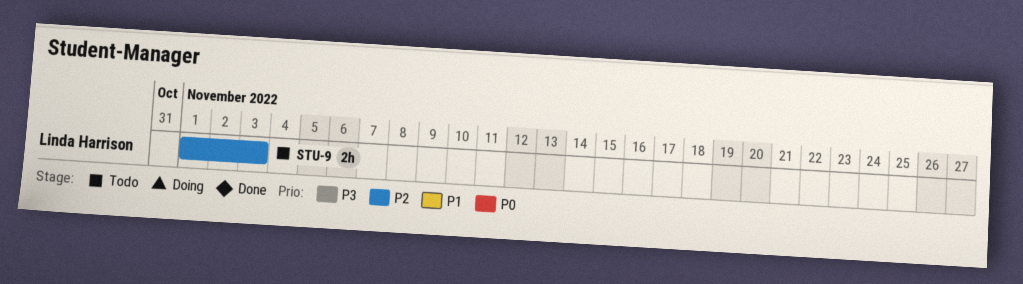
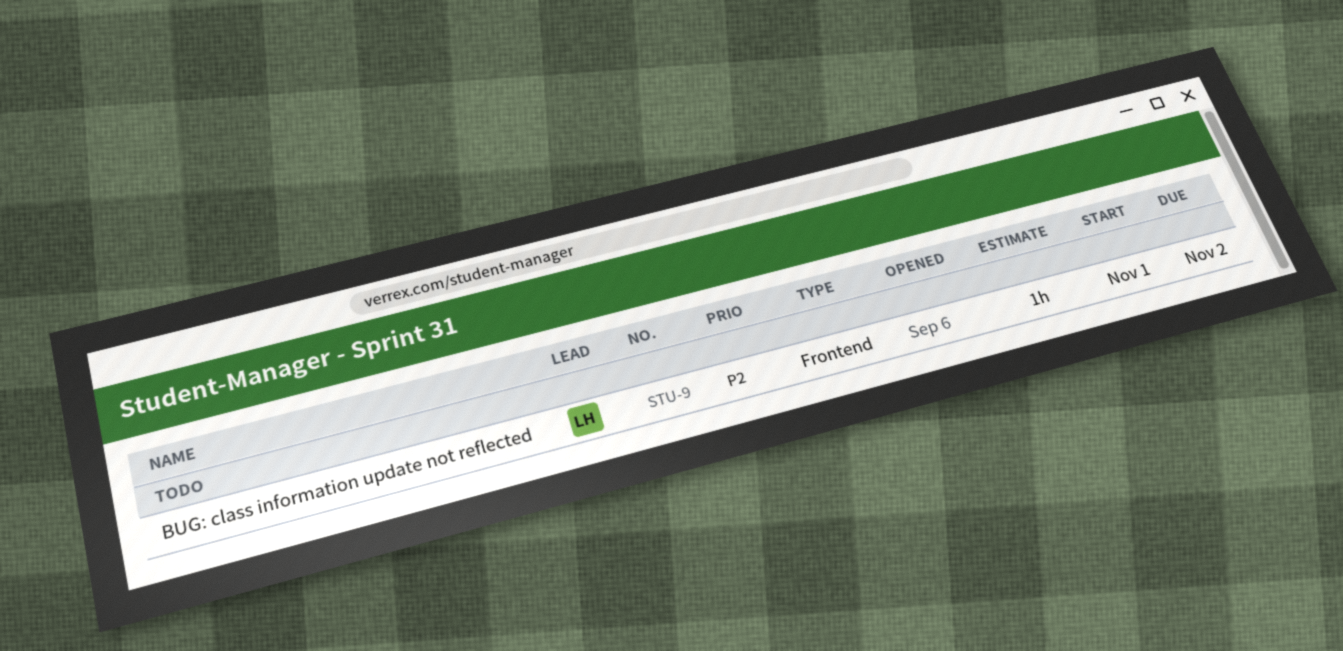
STU-9, estimate: 2h -> 1h
STU-9, due: Nov 3 -> Nov 2

